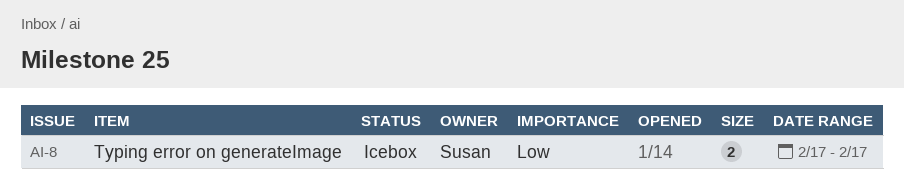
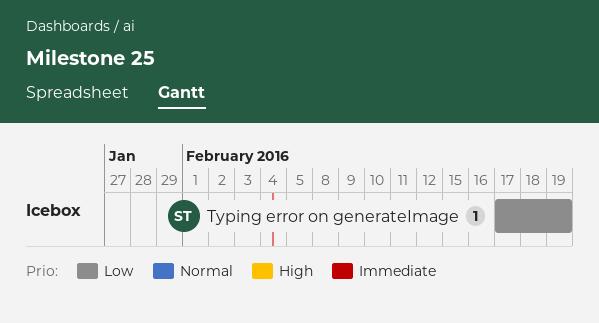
Typing error on generateImage, estimate: 2 -> 1
Typing error on generateImage, due: Feb 17 -> Feb 19

